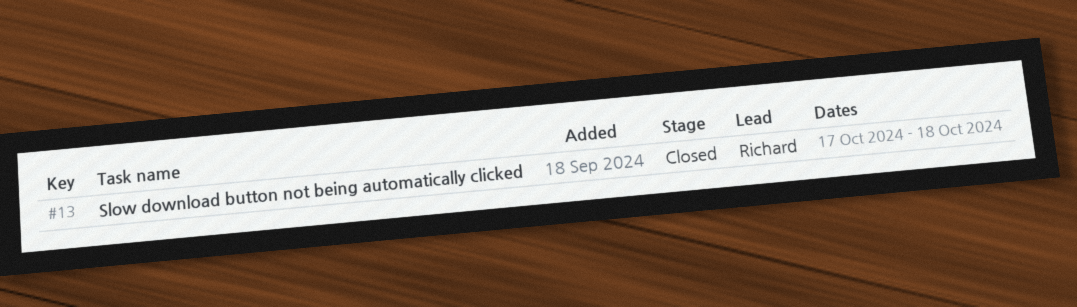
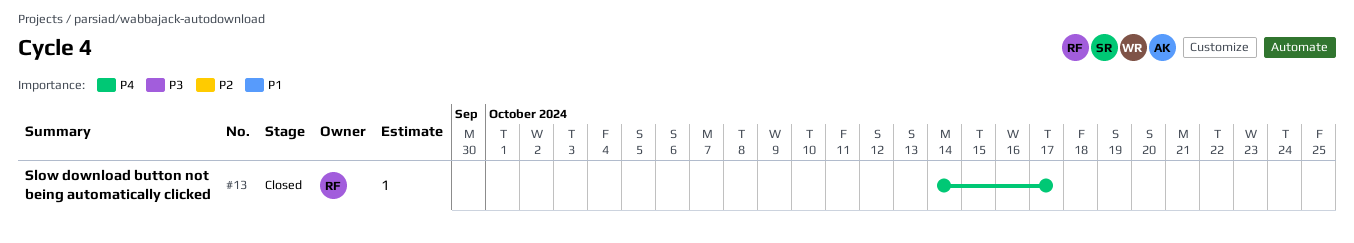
#13, start: Oct 17 -> Oct 14
#13, due: Oct 18 -> Oct 17

